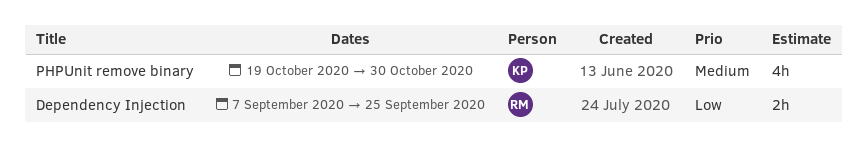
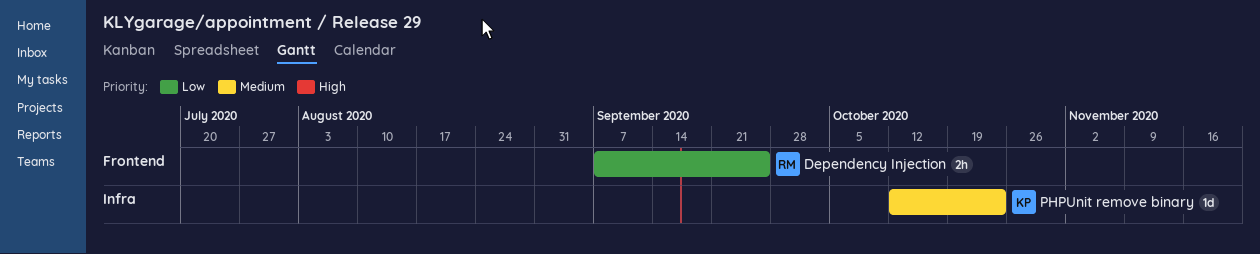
PHPUnit remove binary, estimate: 4h -> 1d
PHPUnit remove binary, start: Oct 19 -> Oct 12
PHPUnit remove binary, due: Oct 30 -> Oct 23

